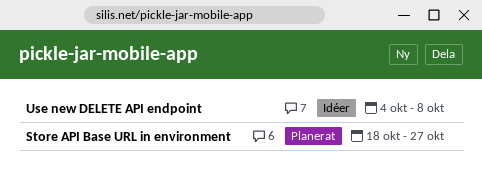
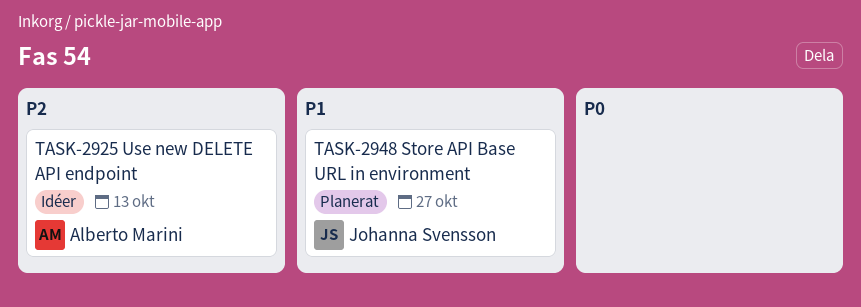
Use new DELETE API endpoint, due: Oct 8 -> Oct 13

